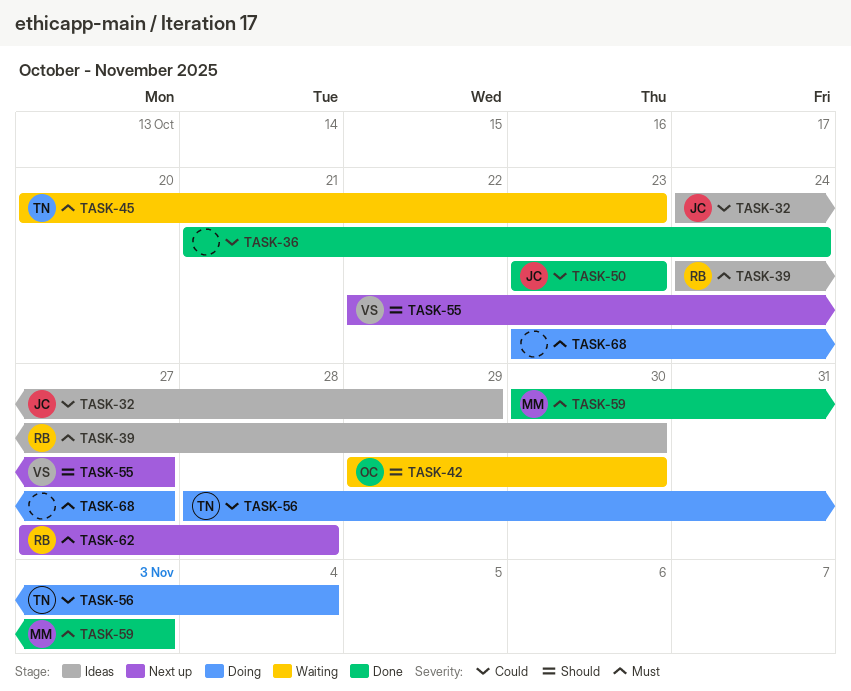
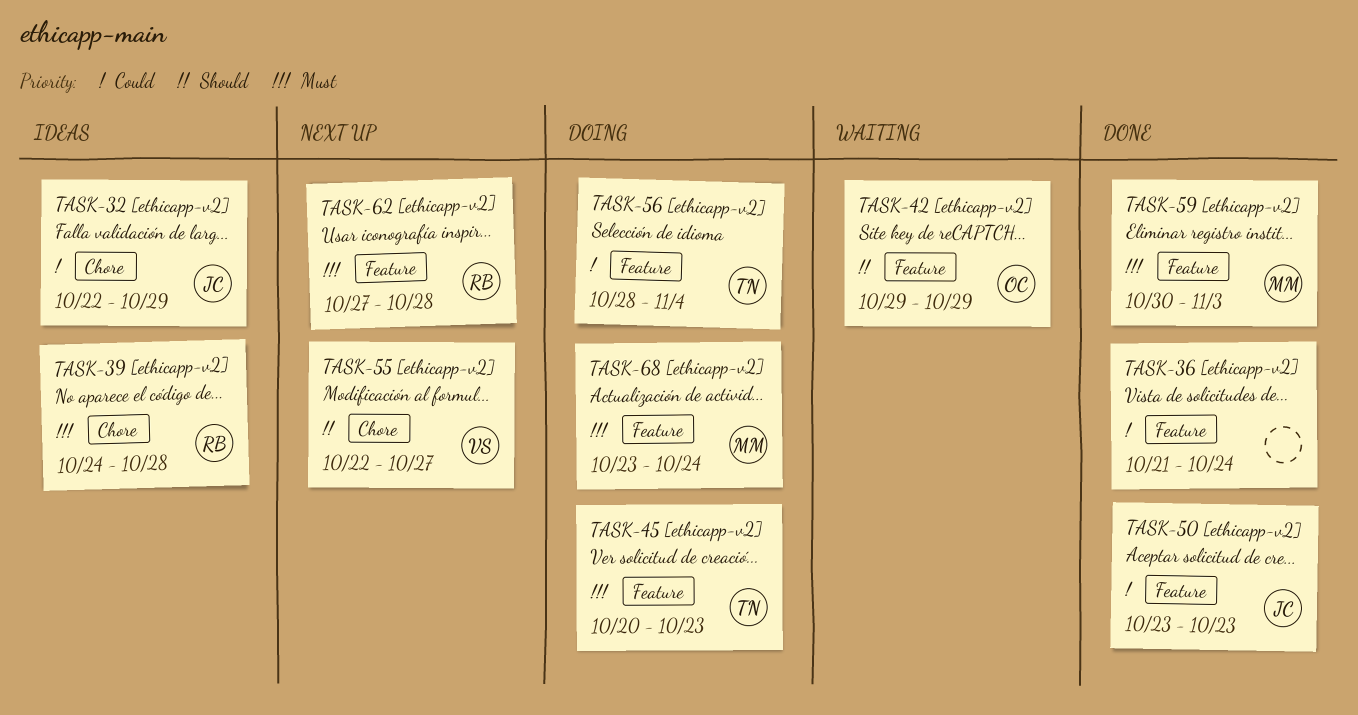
TASK-32, start: Oct 24 -> Oct 22
TASK-39, due: Oct 30 -> Oct 28
TASK-42, due: Oct 30 -> Oct 29
TASK-45, status: Waiting -> Doing
TASK-68, owner: none -> MM
TASK-68, due: Oct 27 -> Oct 24

